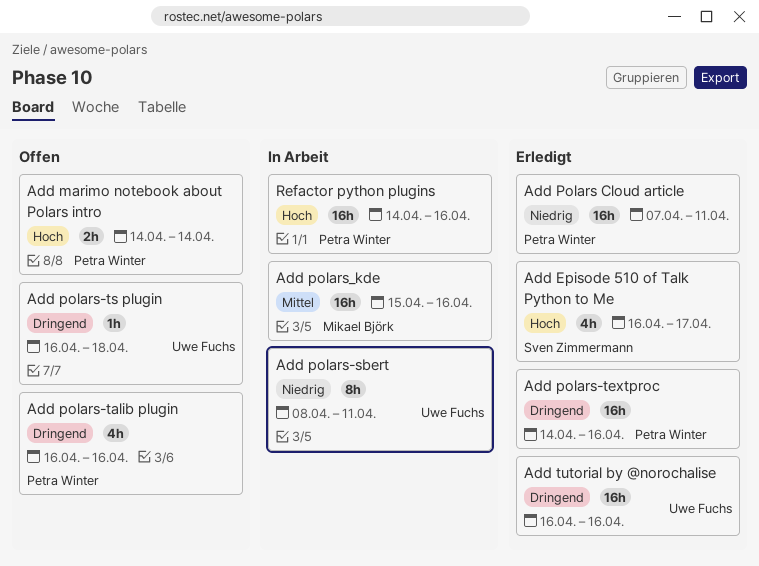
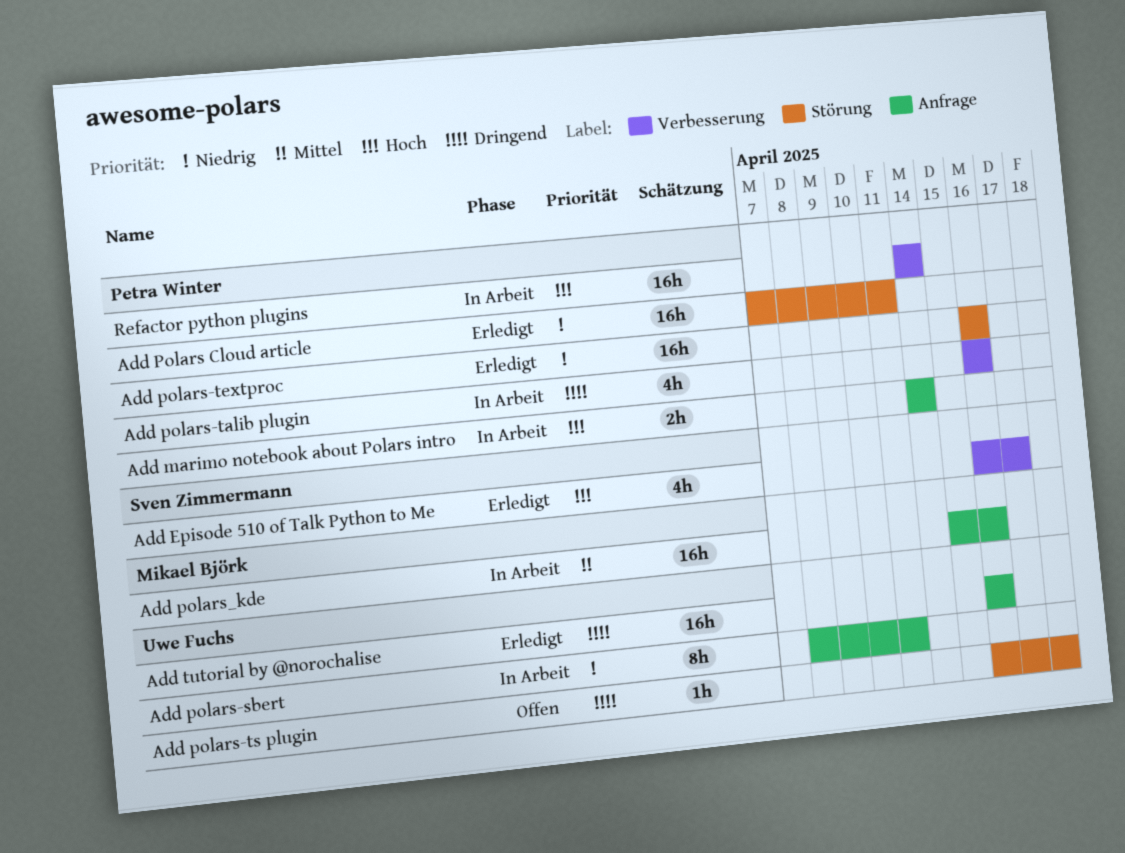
Add marimo notebook about Polars intro, status: Offen -> In Arbeit
Add polars-talib plugin, status: Offen -> In Arbeit
Add polars-textproc, priority: Dringend -> Niedrig
Add polars-textproc, start: Apr 14 -> Apr 16
Refactor python plugins, due: Apr 16 -> Apr 14

